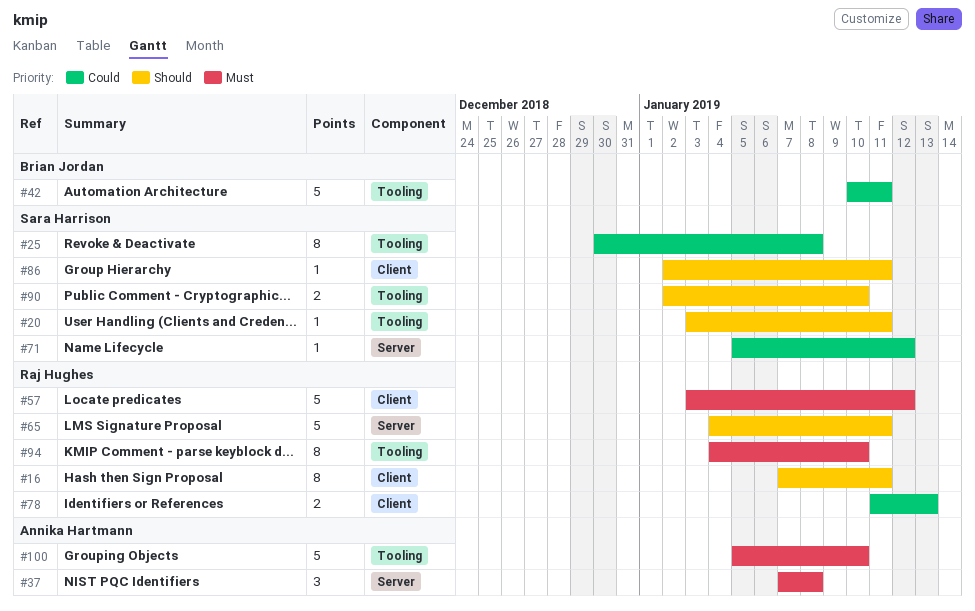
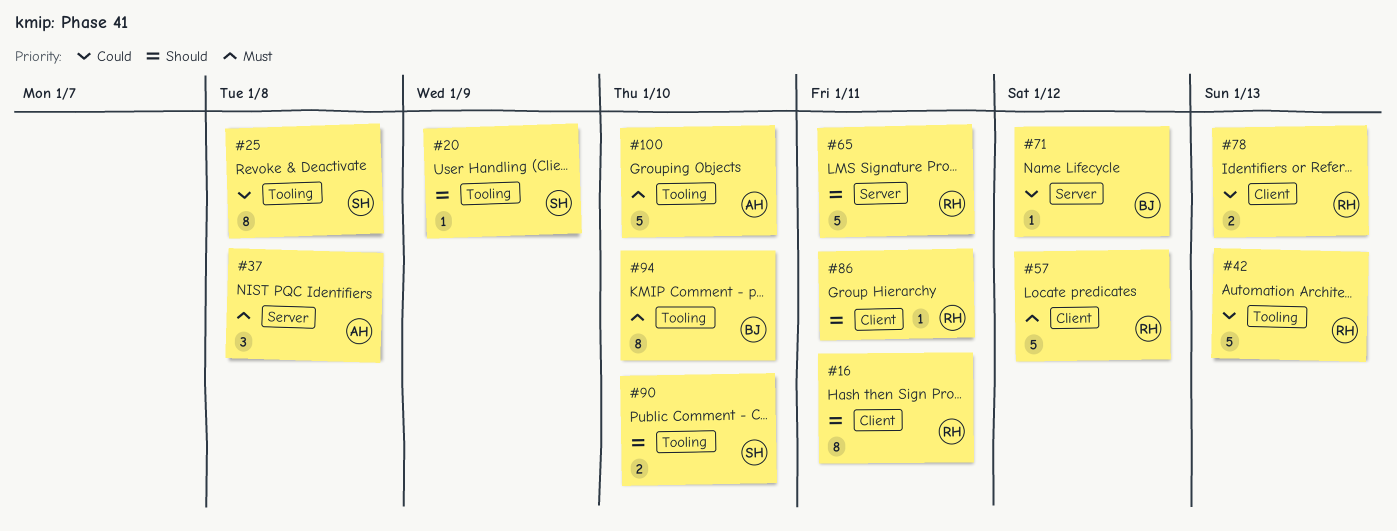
#20, due: Jan 11 -> Jan 9
#42, owner: Brian Jordan -> Raj Hughes
#42, due: Jan 11 -> Jan 13
#71, owner: Sara Harrison -> Brian Jordan
#86, owner: Sara Harrison -> Raj Hughes
#94, owner: Raj Hughes -> Brian Jordan

